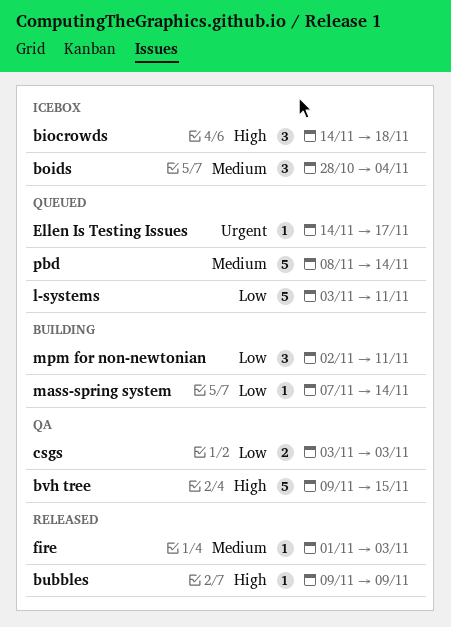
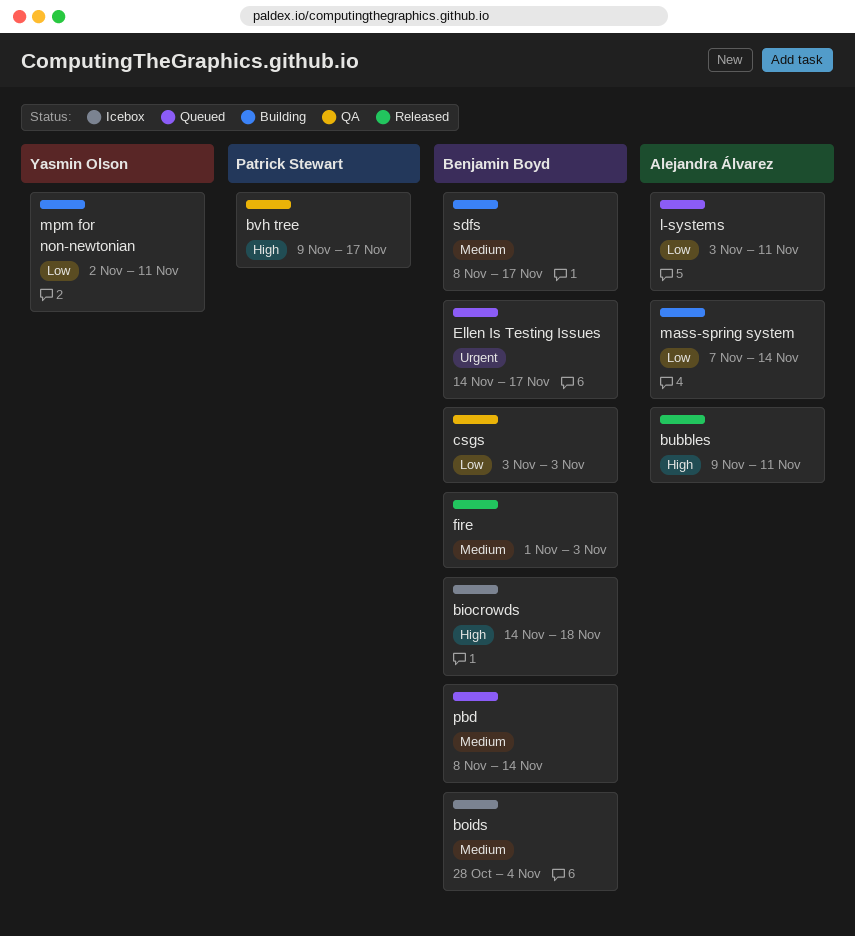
bubbles, due: Nov 9 -> Nov 11
bvh tree, due: Nov 15 -> Nov 17
sdfs: none -> present

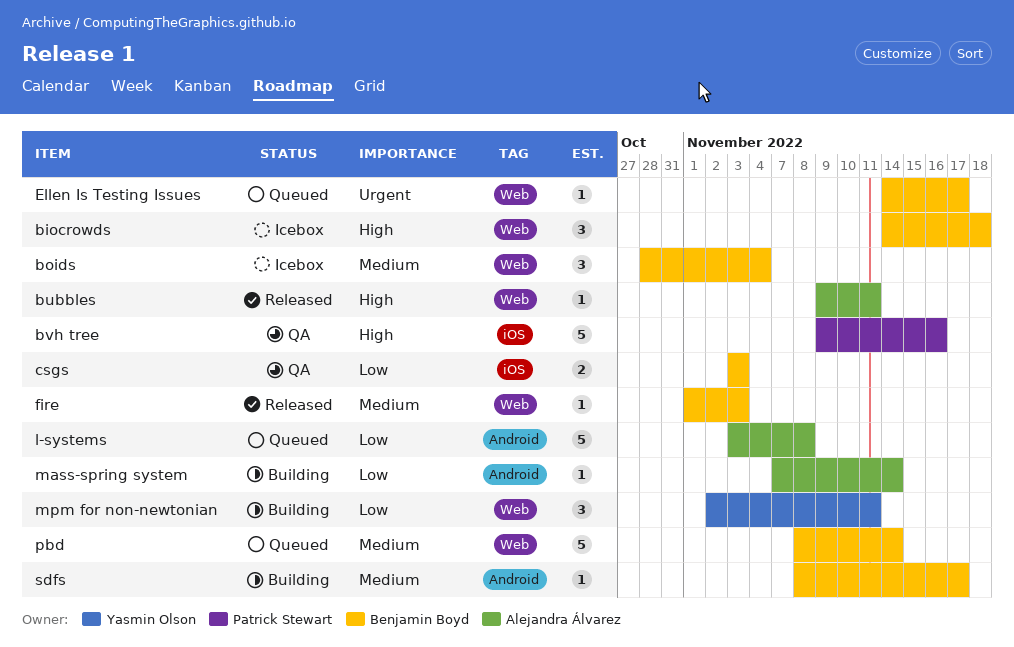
bvh tree, due: Nov 17 -> Nov 16
l-systems, due: Nov 11 -> Nov 8

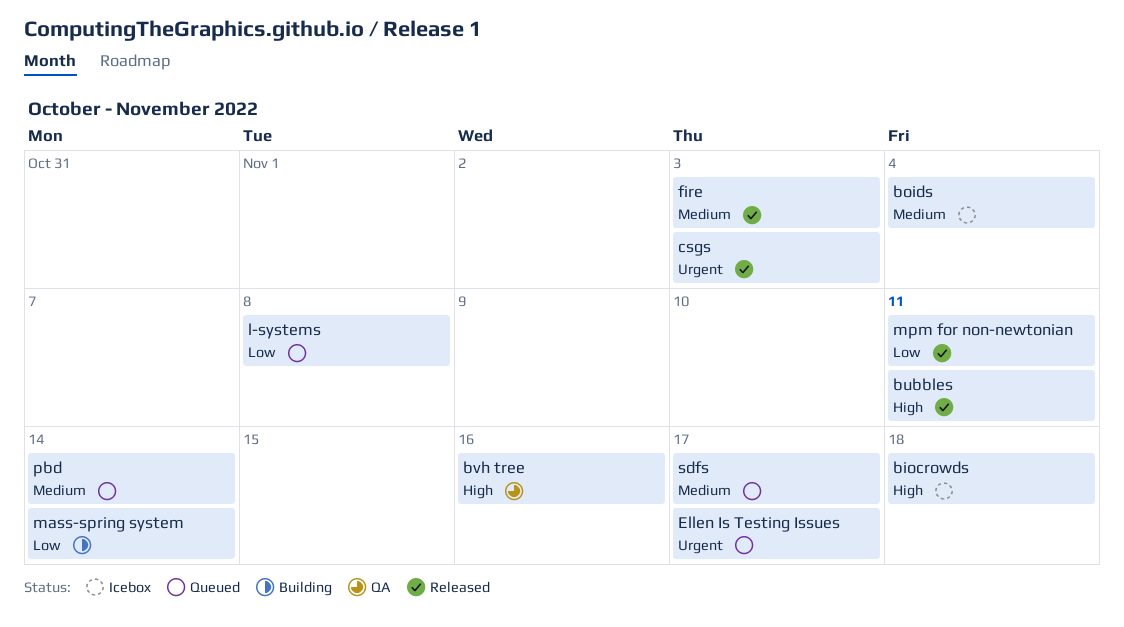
csgs, status: QA -> Released
csgs, priority: Low -> Urgent
mpm for non-newtonian, status: Building -> Released
sdfs, status: Building -> Queued

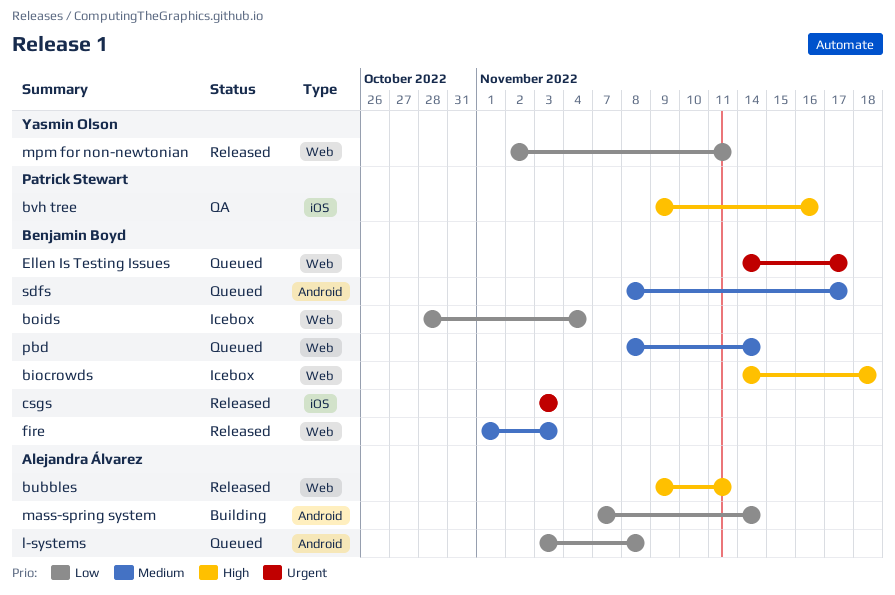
boids, priority: Medium -> Low

